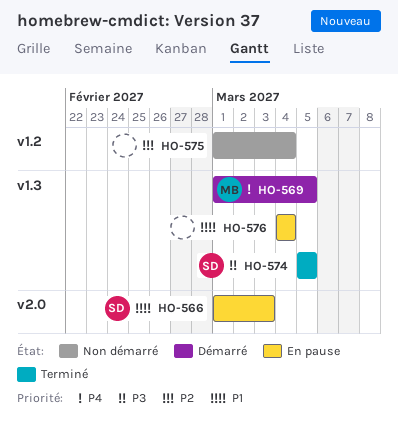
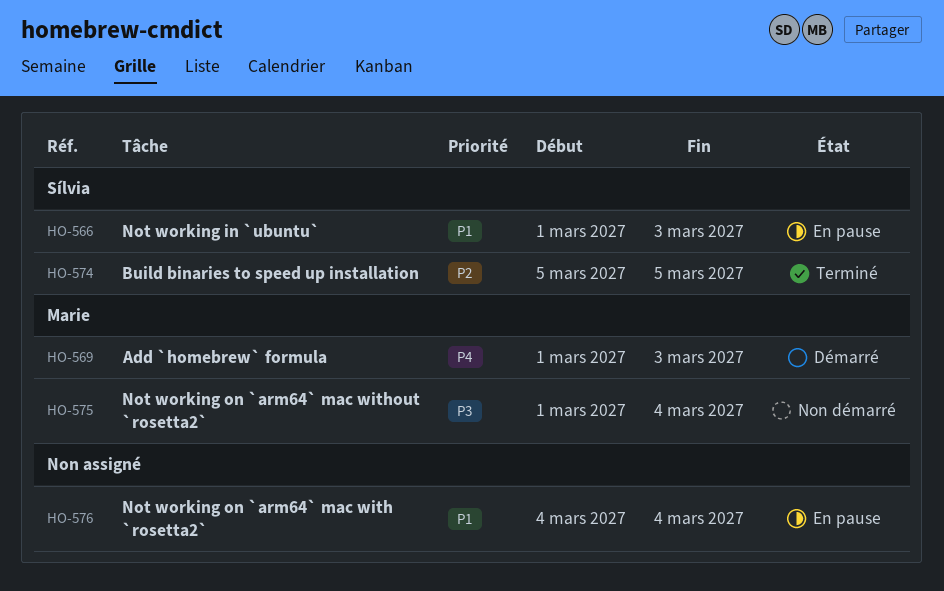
HO-569, due: Mar 5 -> Mar 3
HO-574, priority: P3 -> P2
HO-575, owner: none -> Marie
HO-575, priority: P2 -> P3

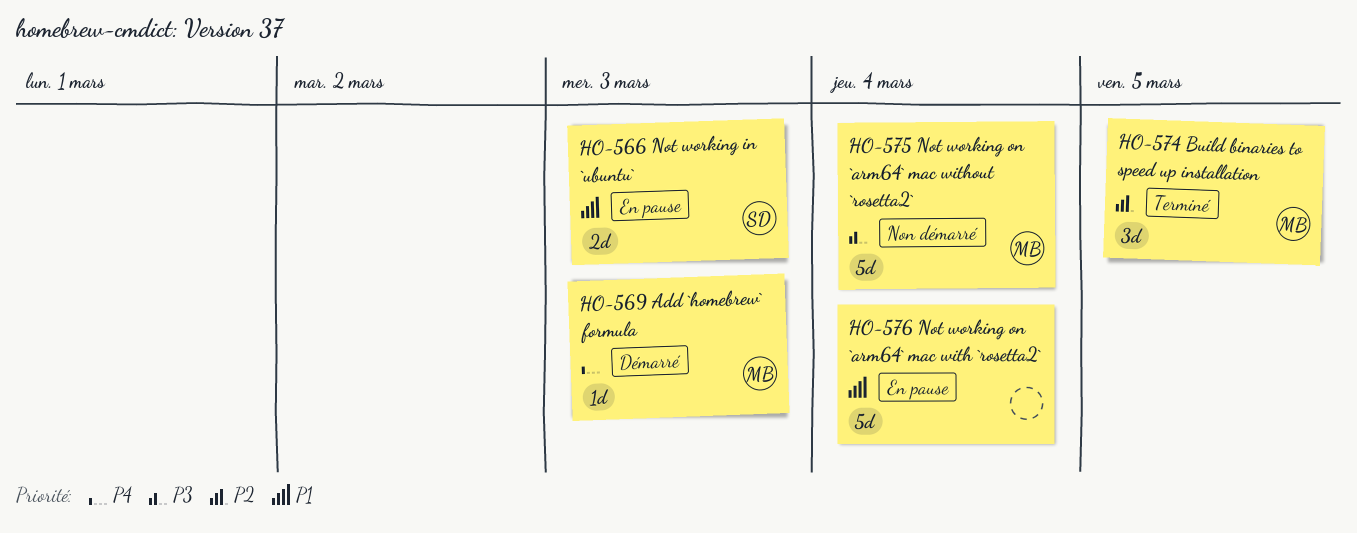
HO-574, owner: Sílvia -> Marie

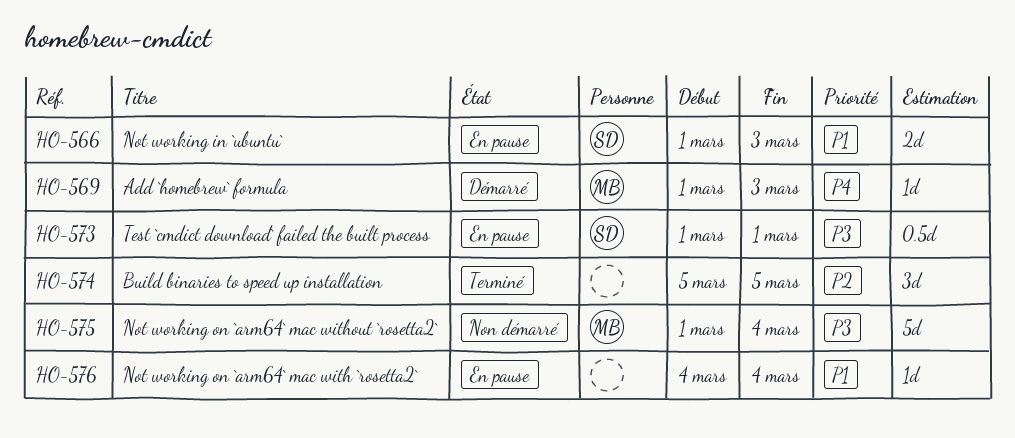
HO-573: none -> present
HO-574, owner: MB -> none
HO-576, estimate: 5d -> 1d

